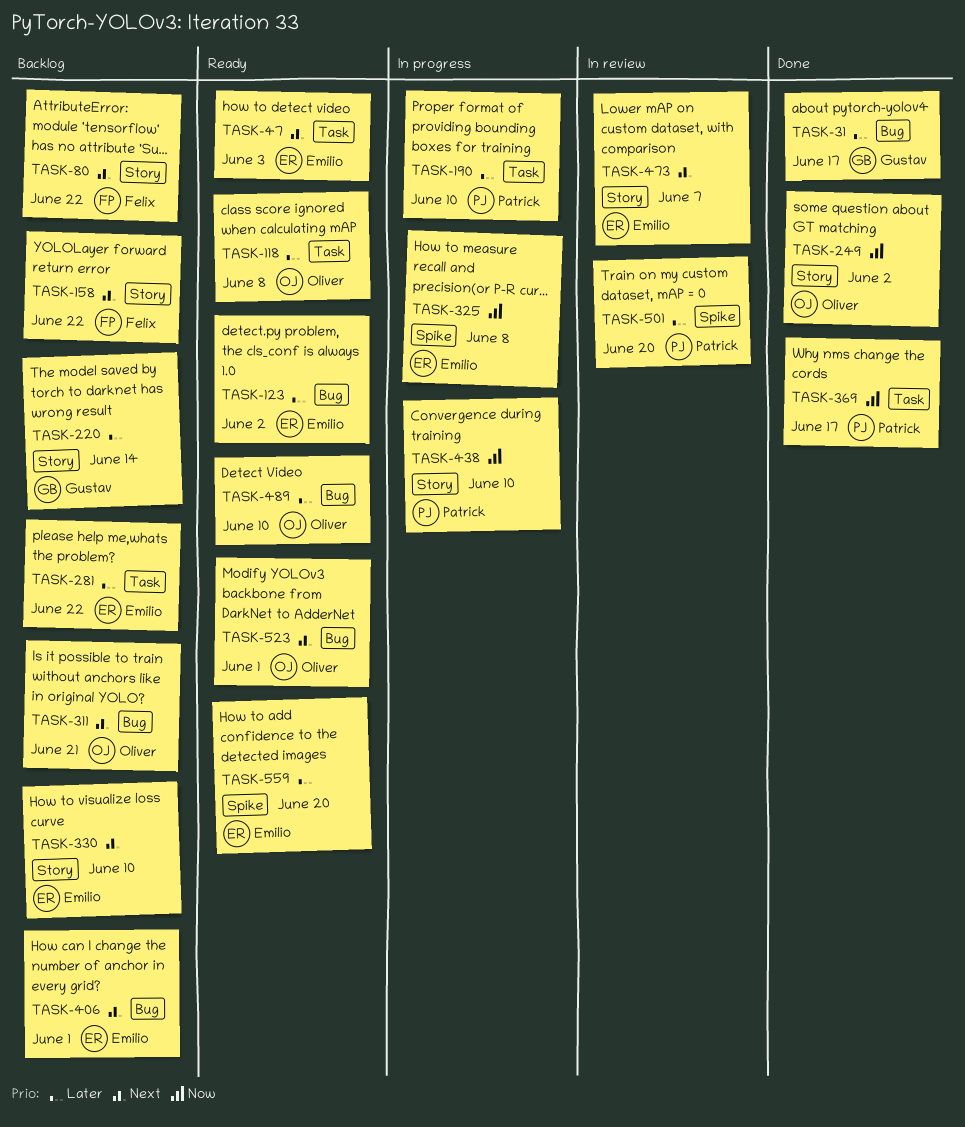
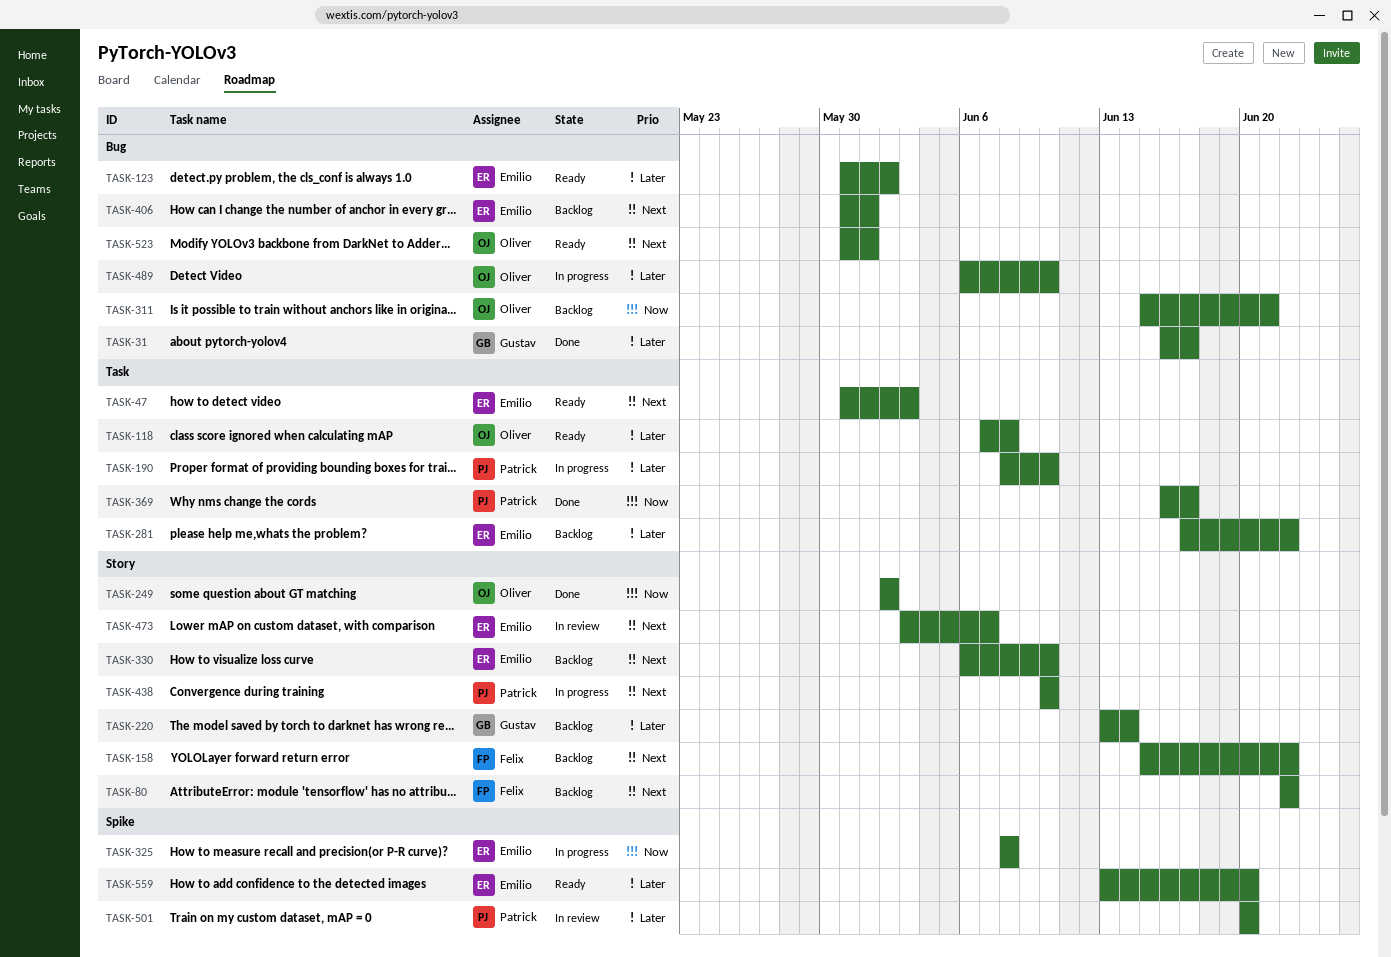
TASK-311, priority: Next -> Now
TASK-438, priority: Now -> Next
TASK-489, status: Ready -> In progress

